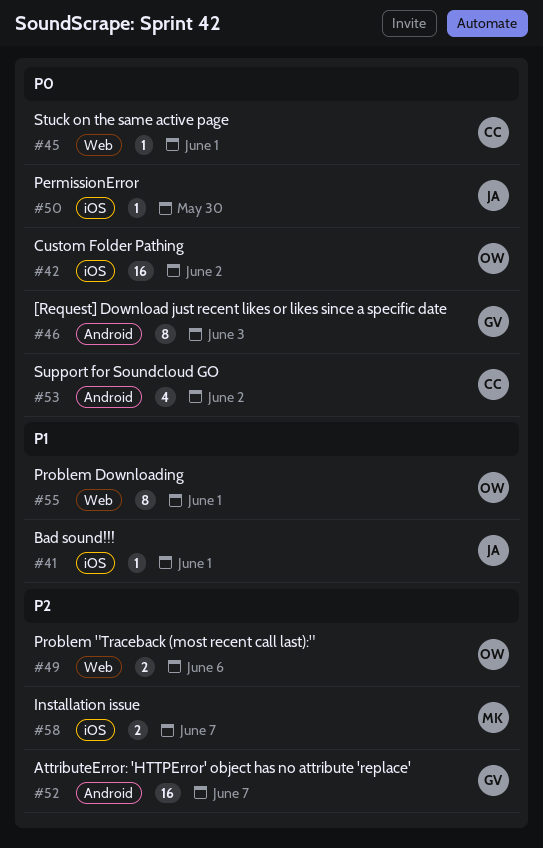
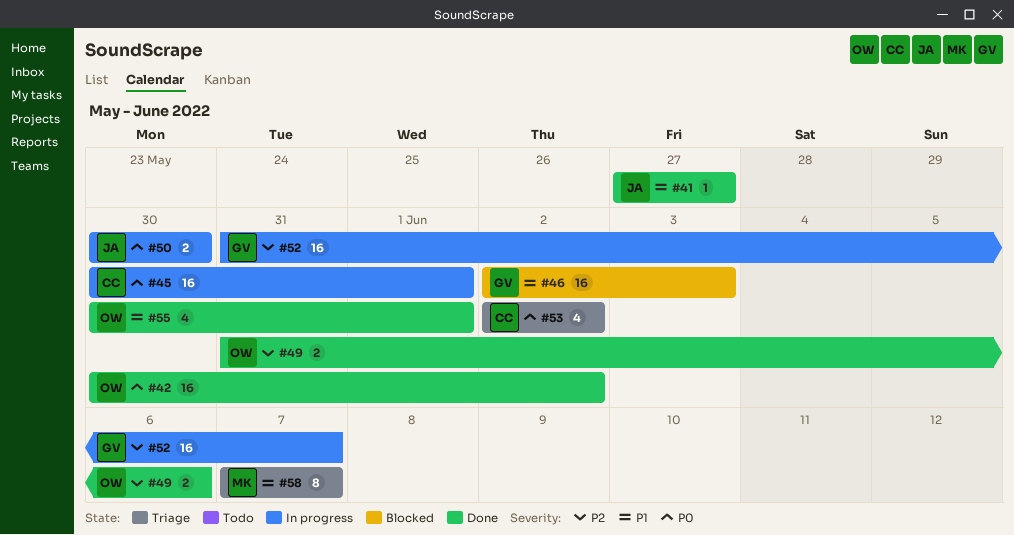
#41, due: Jun 1 -> May 27
#45, estimate: 1 -> 16
#46, priority: P0 -> P1
#46, estimate: 8 -> 16
#50, estimate: 1 -> 2
#55, estimate: 8 -> 4
#58, priority: P2 -> P1
#58, estimate: 2 -> 8

